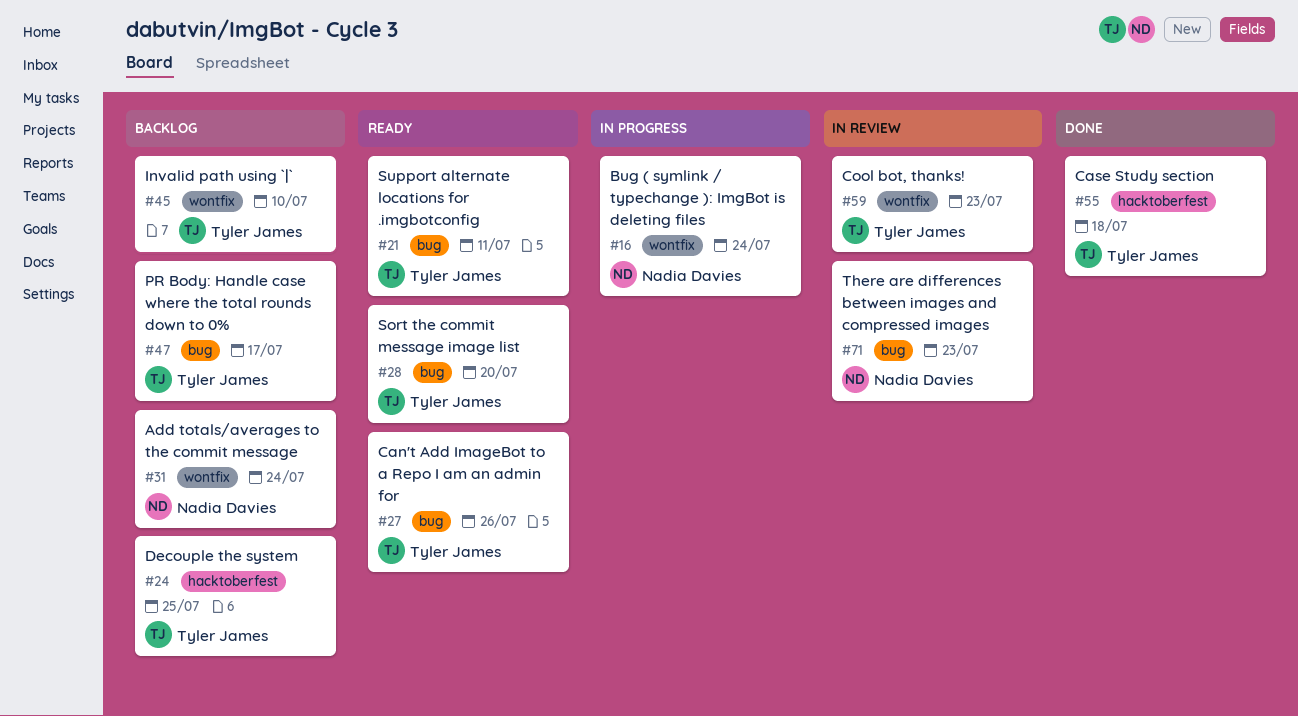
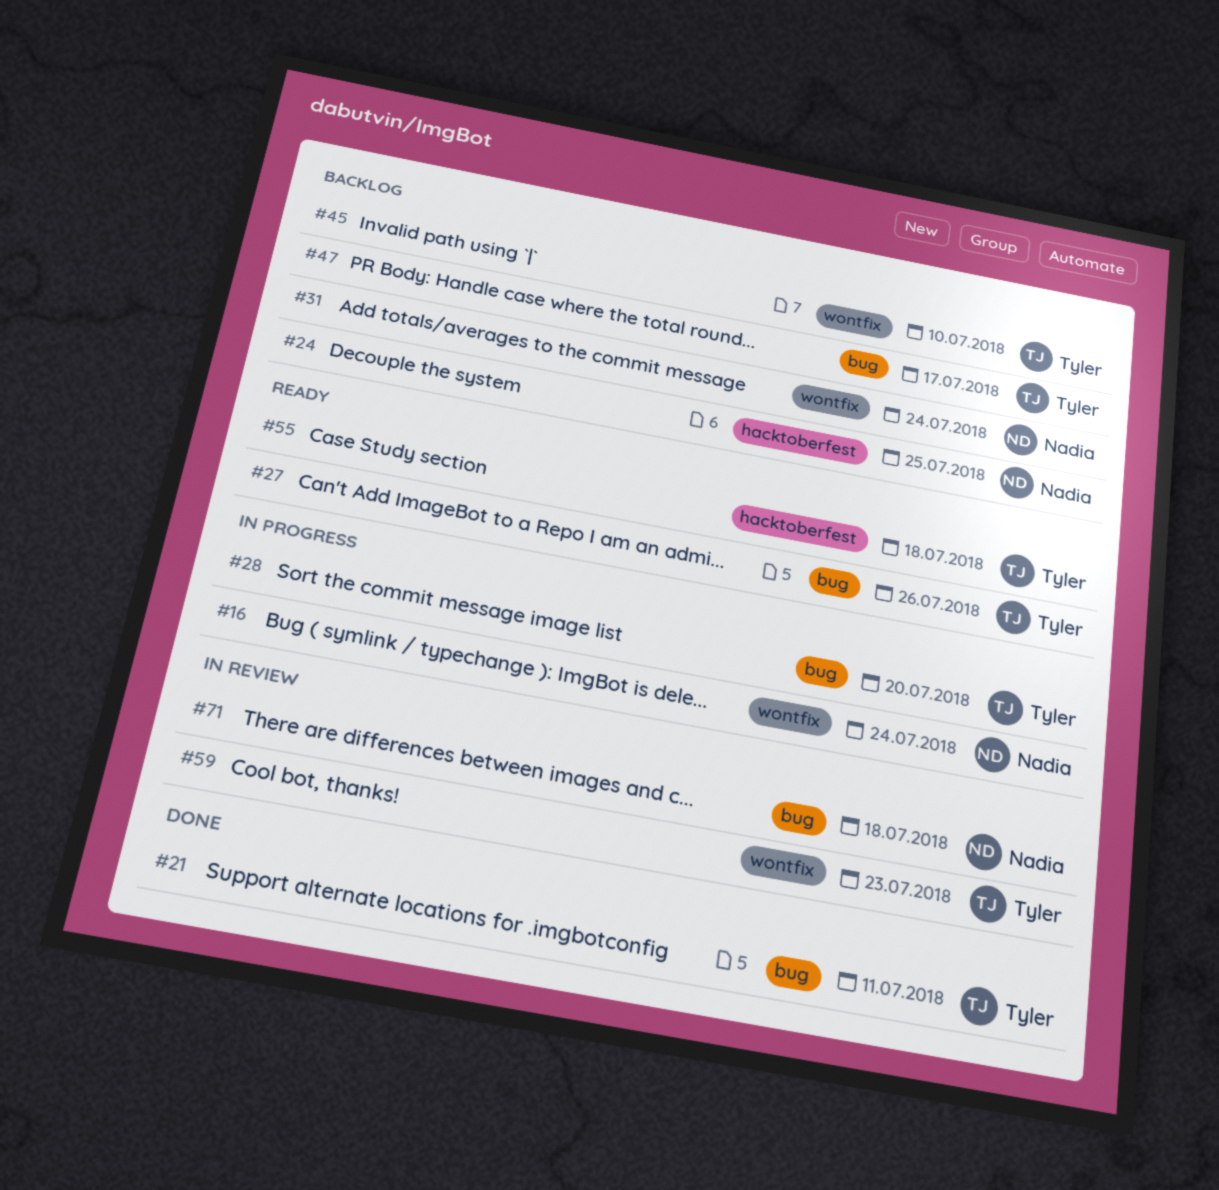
#21, status: Ready -> Done
#24, owner: Tyler James -> Nadia Davies
#28, status: Ready -> In progress
#55, status: Done -> Ready
#71, due: Jul 23 -> Jul 18

